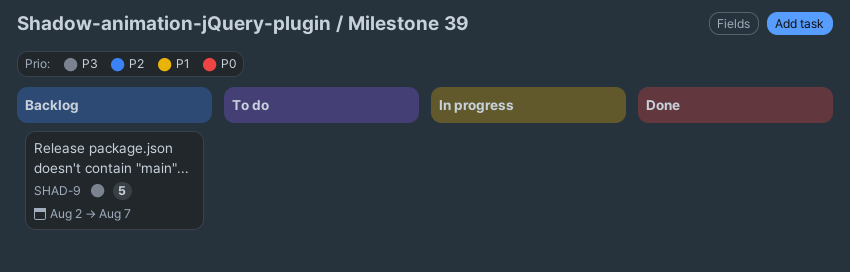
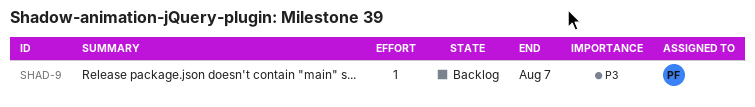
SHAD-9, estimate: 5 -> 1

